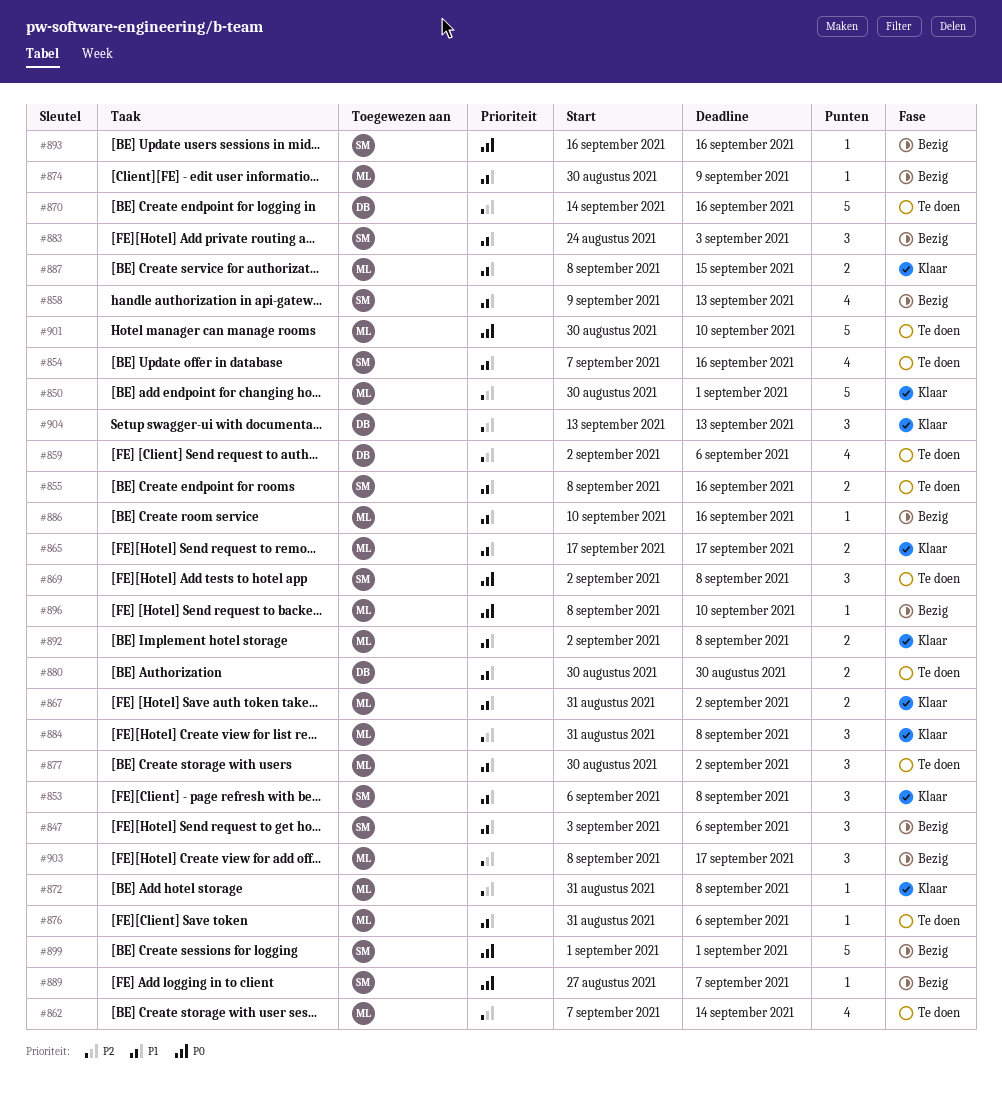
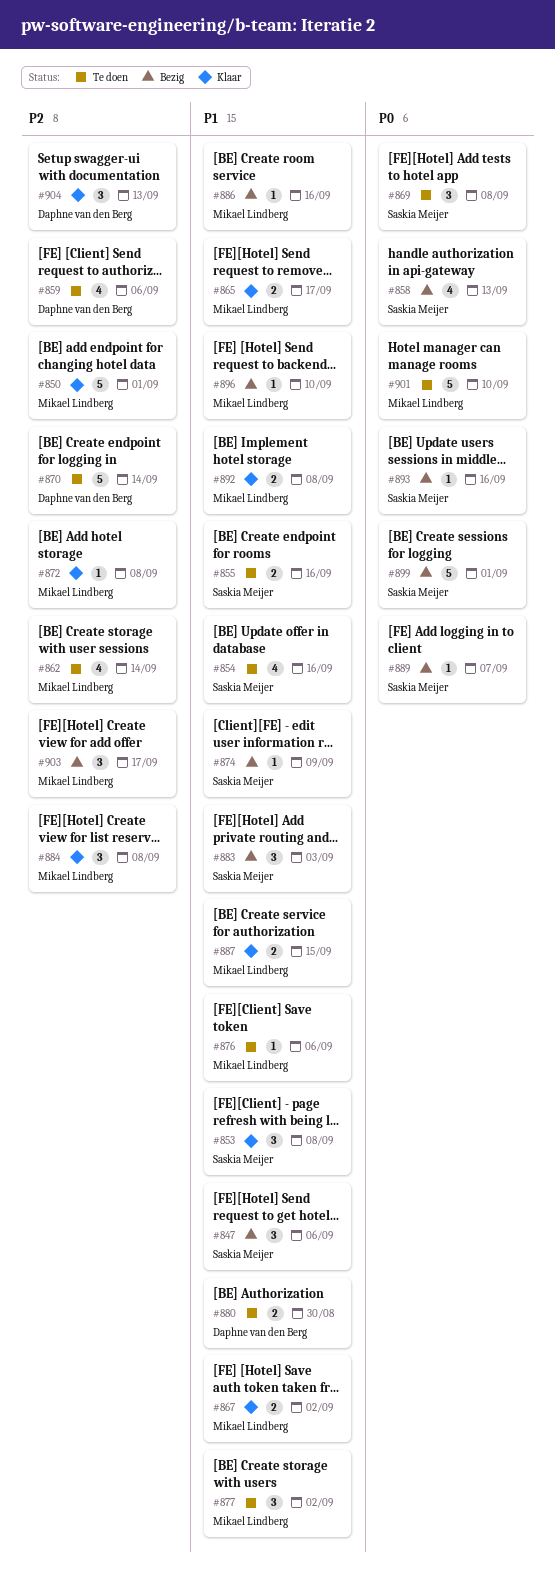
#858, priority: P1 -> P0
#870, due: Sep 16 -> Sep 14
#874, owner: Mikael Lindberg -> Saskia Meijer
#896, priority: P0 -> P1

